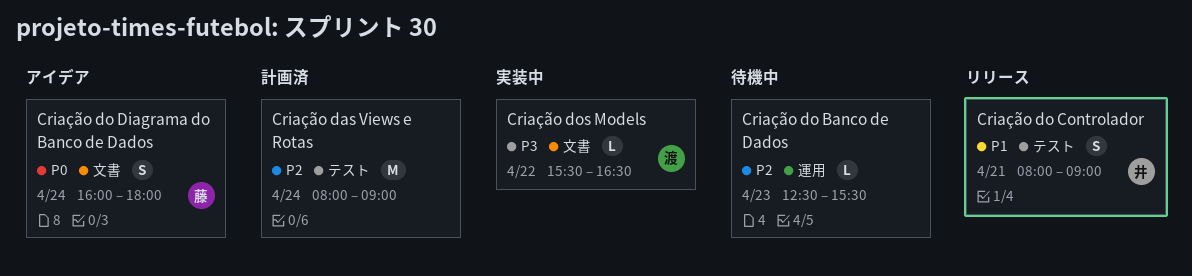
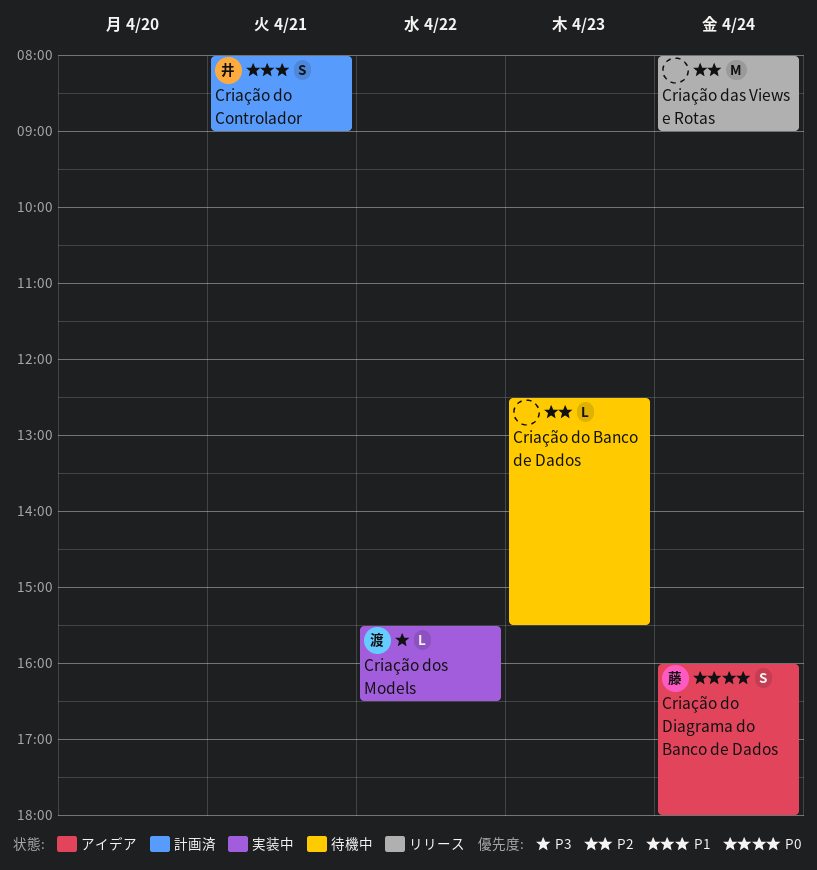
Criação das Views e Rotas, status: 計画済 -> リリース
Criação do Controlador, status: リリース -> 計画済

